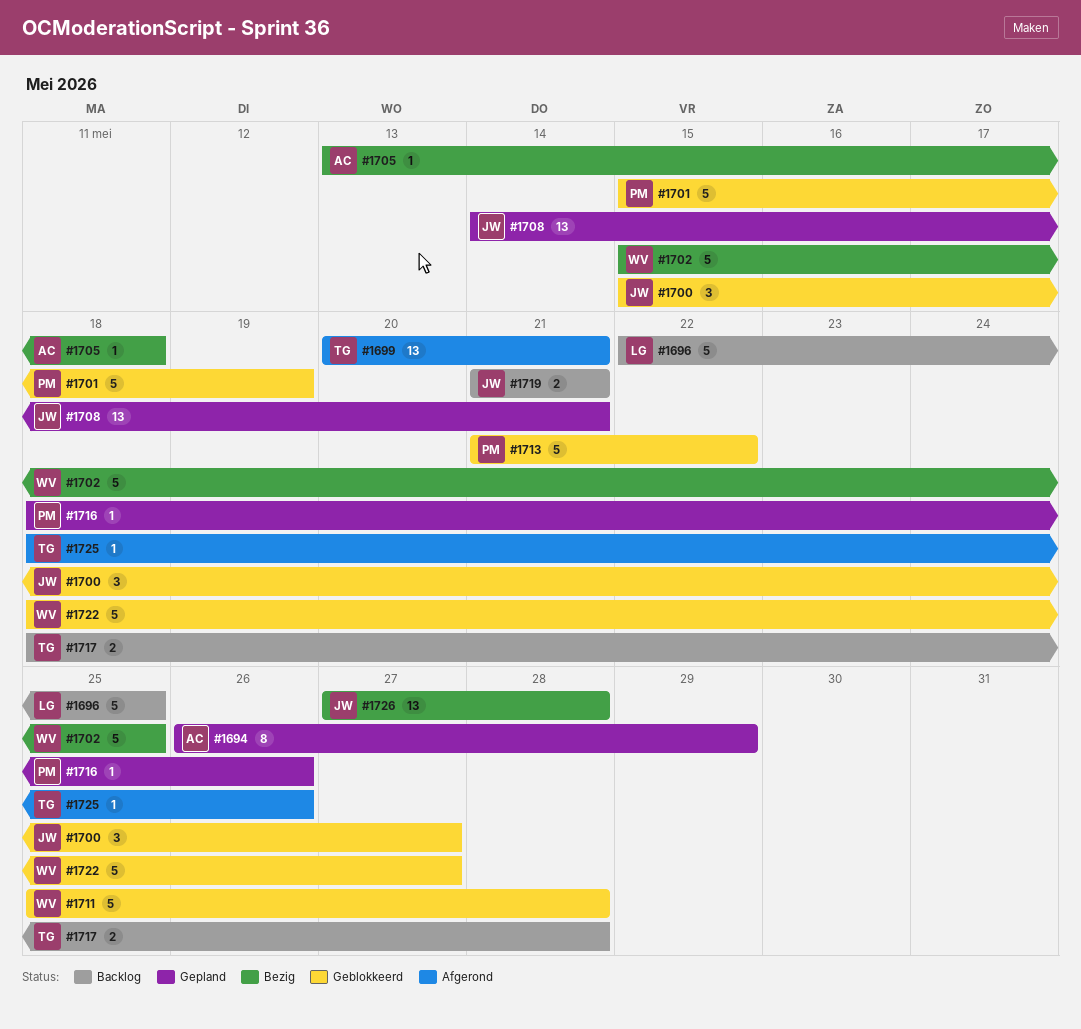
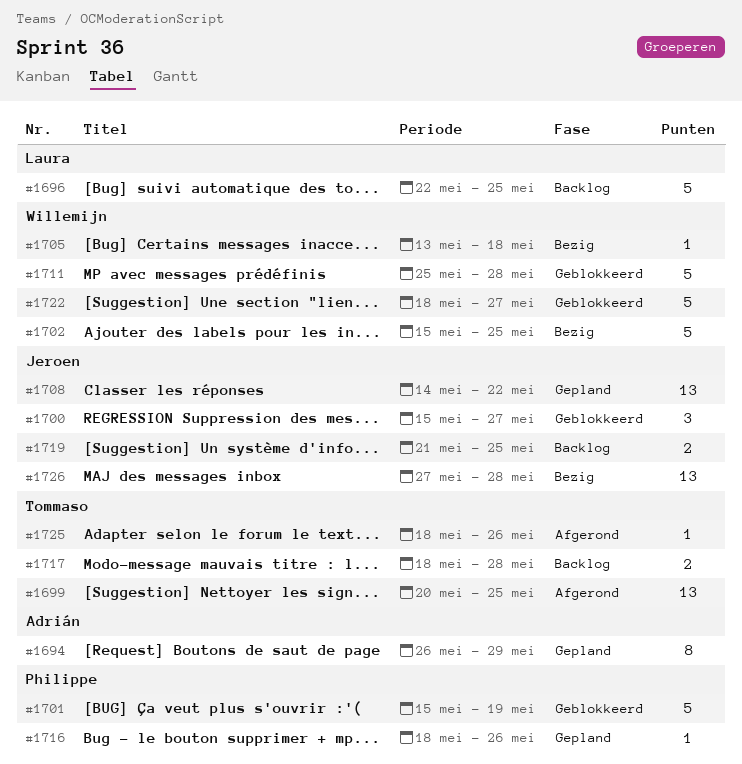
#1699, due: May 21 -> May 25
#1705, owner: Adrián -> Willemijn
#1708, due: May 21 -> May 22
#1713: present -> none
#1719, due: May 21 -> May 25

